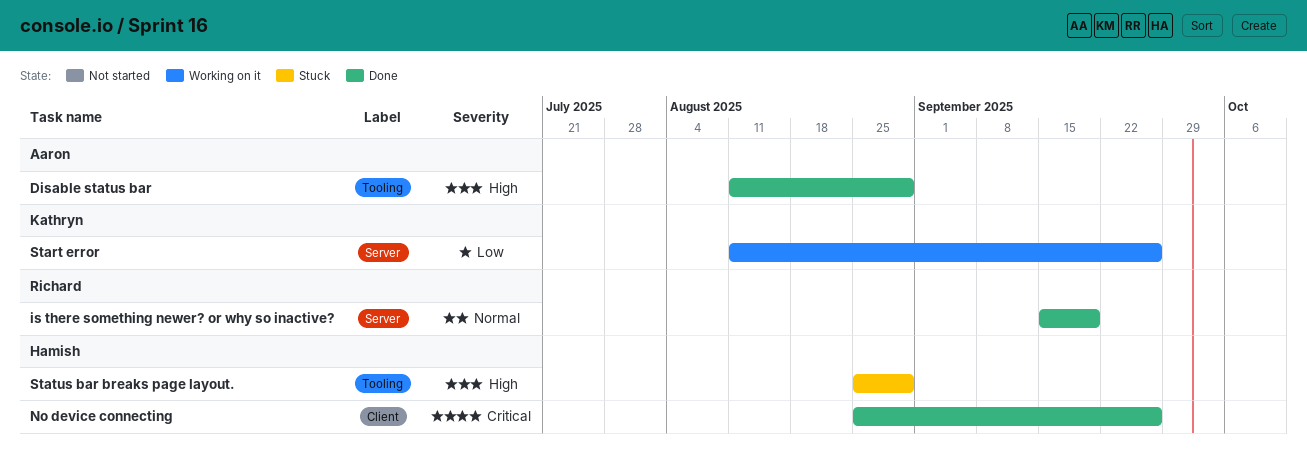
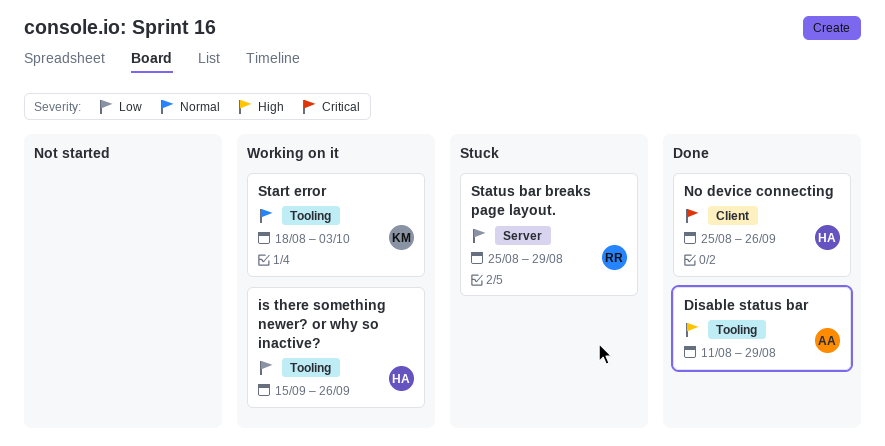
is there something newer? or why so inactive?, status: Done -> Working on it
is there something newer? or why so inactive?, owner: Richard -> Hamish
is there something newer? or why so inactive?, priority: Normal -> Low
is there something newer? or why so inactive?, label: Server -> Tooling
is there something newer? or why so inactive?, due: Sep 19 -> Sep 26
Start error, priority: Low -> Normal
Start error, label: Server -> Tooling
Start error, start: Aug 11 -> Aug 18
Start error, due: Sep 26 -> Oct 3
Status bar breaks page layout., owner: Hamish -> Richard
Status bar breaks page layout., priority: High -> Low
Status bar breaks page layout., label: Tooling -> Server

